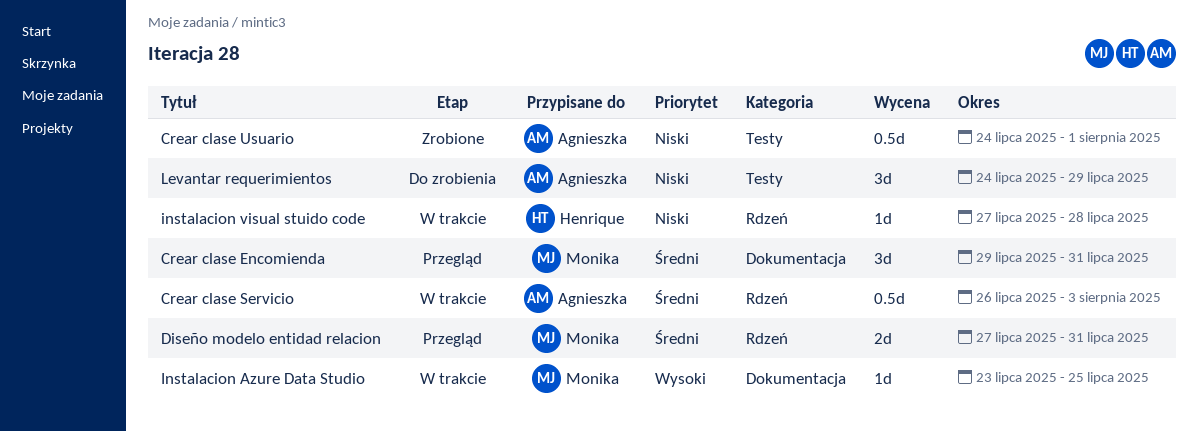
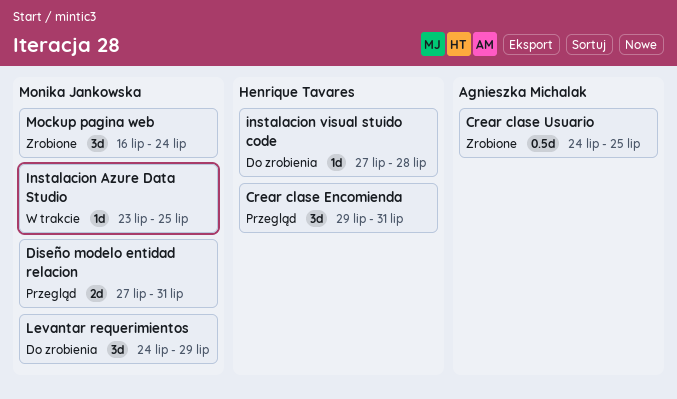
Crear clase Encomienda, owner: Monika Jankowska -> Henrique Tavares
Crear clase Servicio: present -> none
Crear clase Usuario, due: Aug 1 -> Jul 25
instalacion visual stuido code, status: W trakcie -> Do zrobienia
Levantar requerimientos, owner: Agnieszka Michalak -> Monika Jankowska
Mockup pagina web: none -> present

